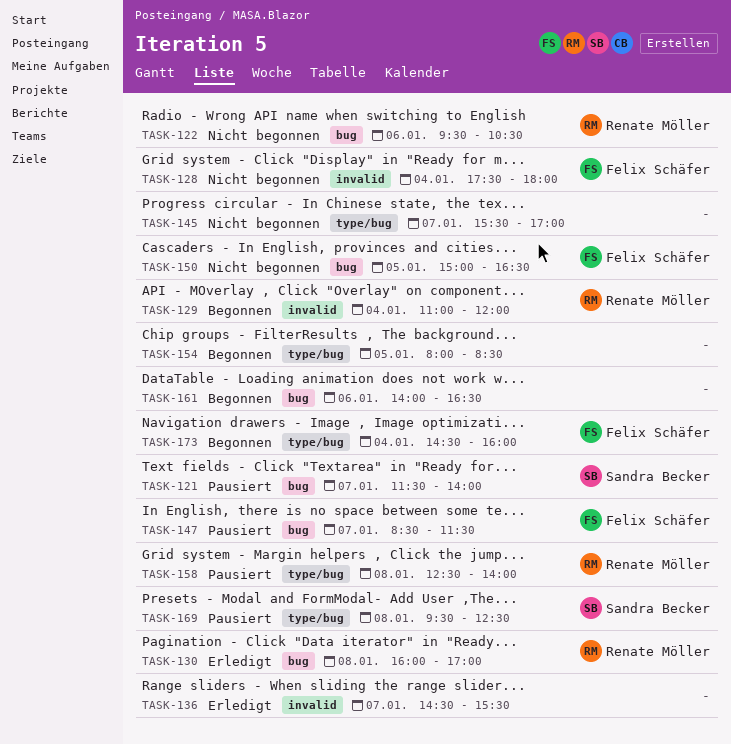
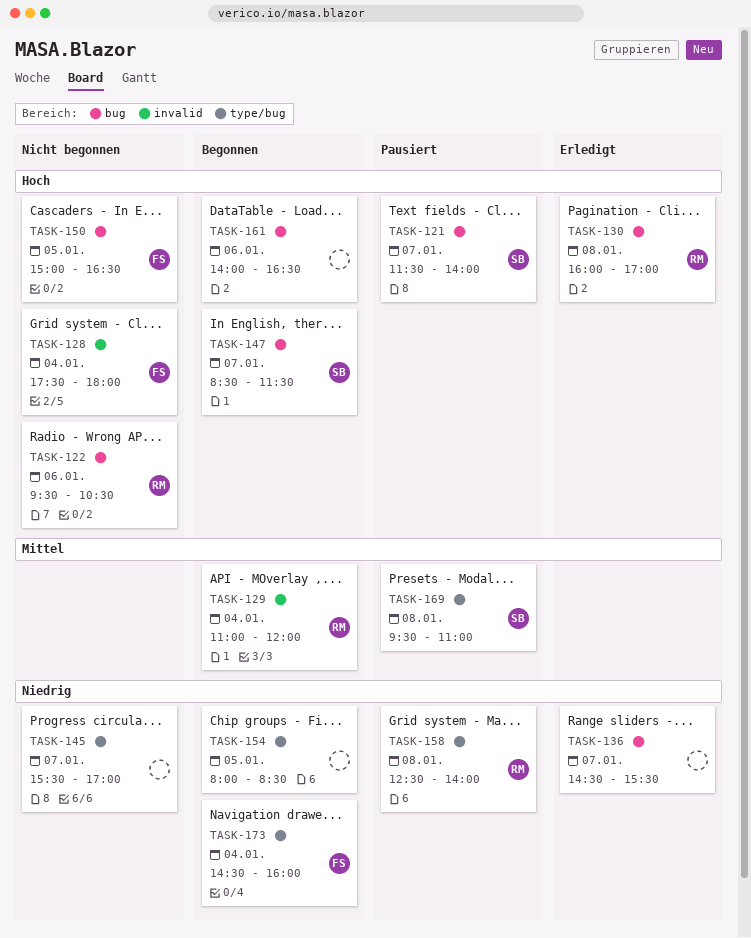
TASK-136, label: invalid -> bug
TASK-147, status: Pausiert -> Begonnen
TASK-147, owner: Felix Schäfer -> Sandra Becker
TASK-169, ends: 12:30 -> 11:00

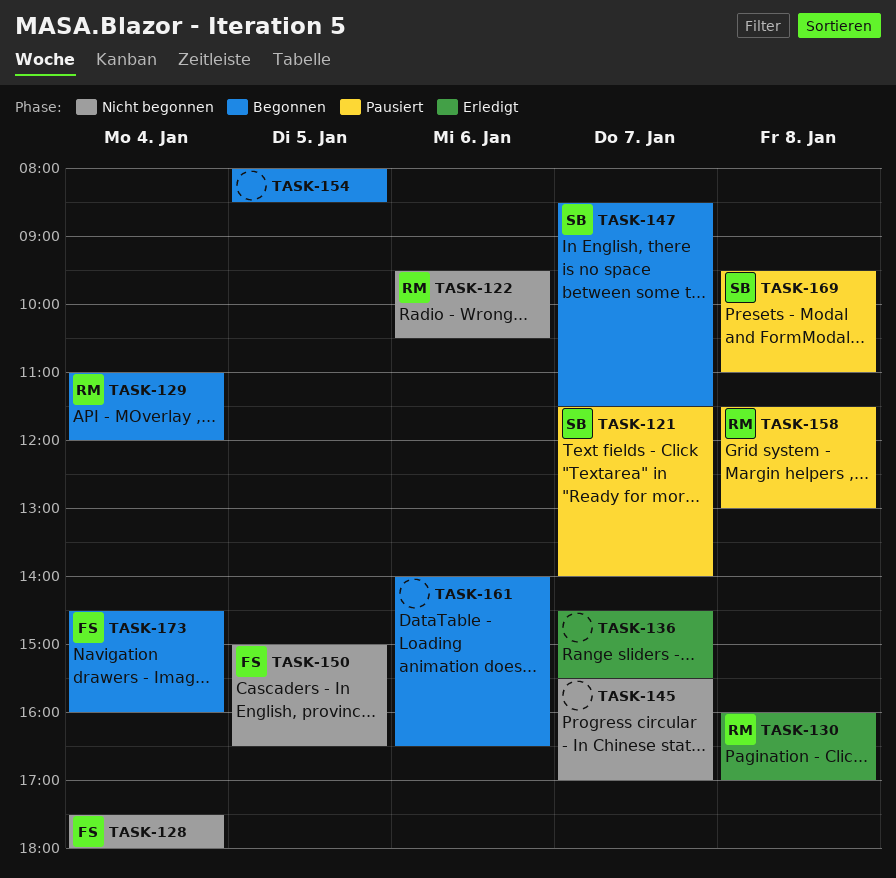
TASK-158, begins: 12:30 -> 11:30
TASK-158, ends: 14:00 -> 13:00

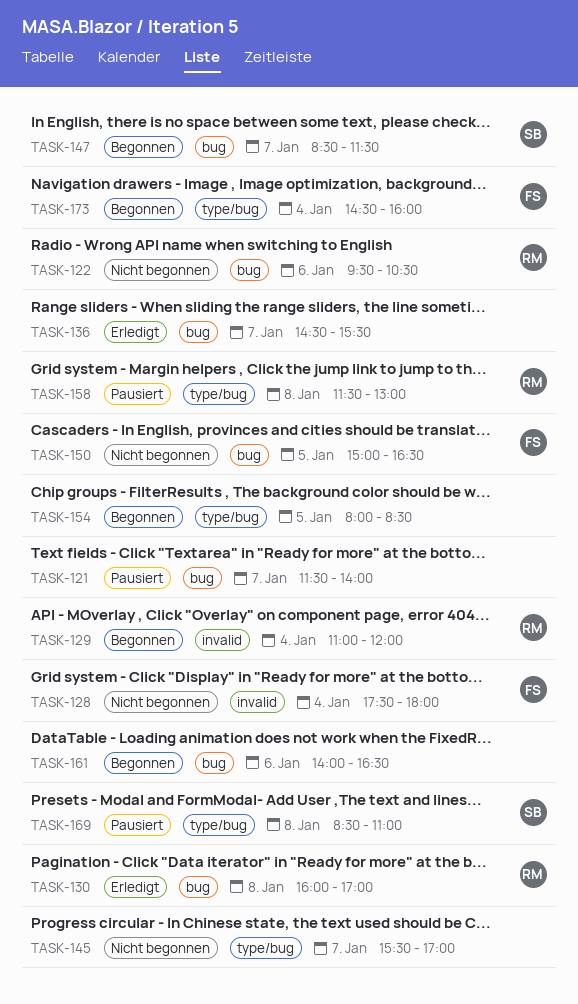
TASK-121, owner: SB -> none
TASK-169, begins: 09:30 -> 08:30

